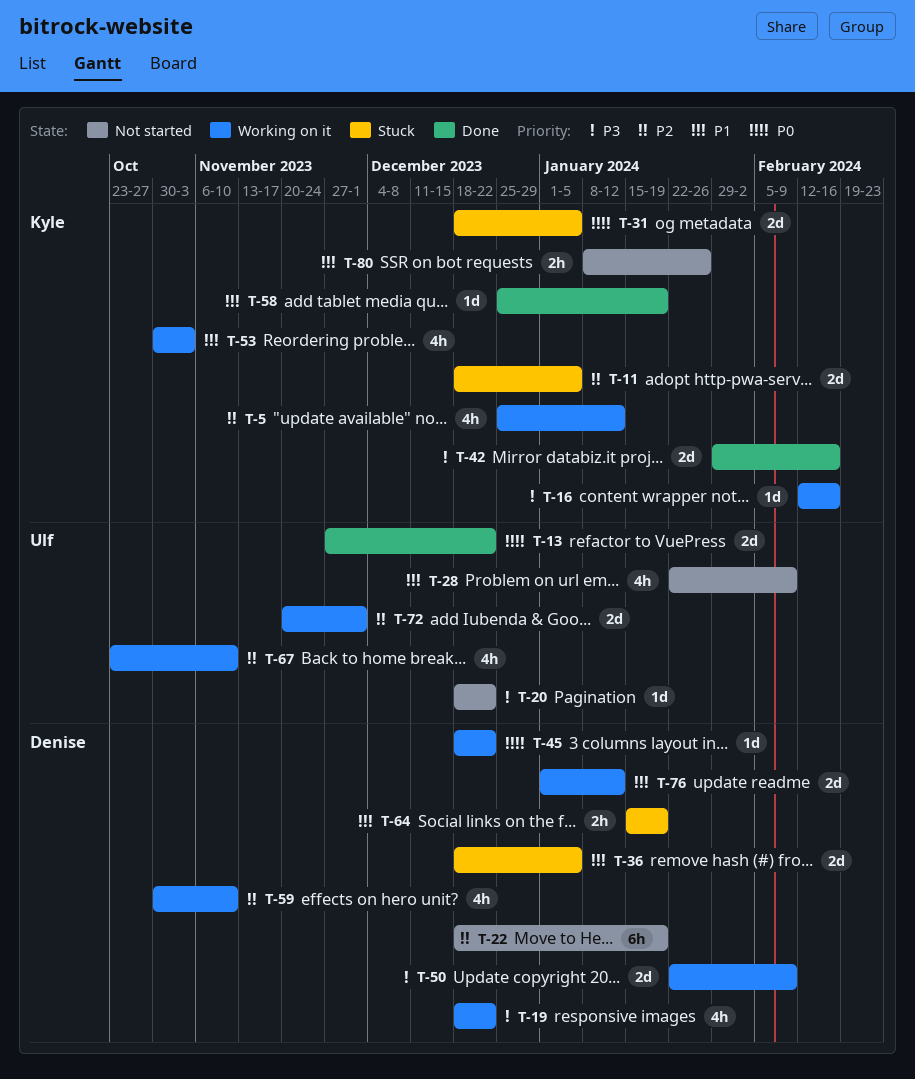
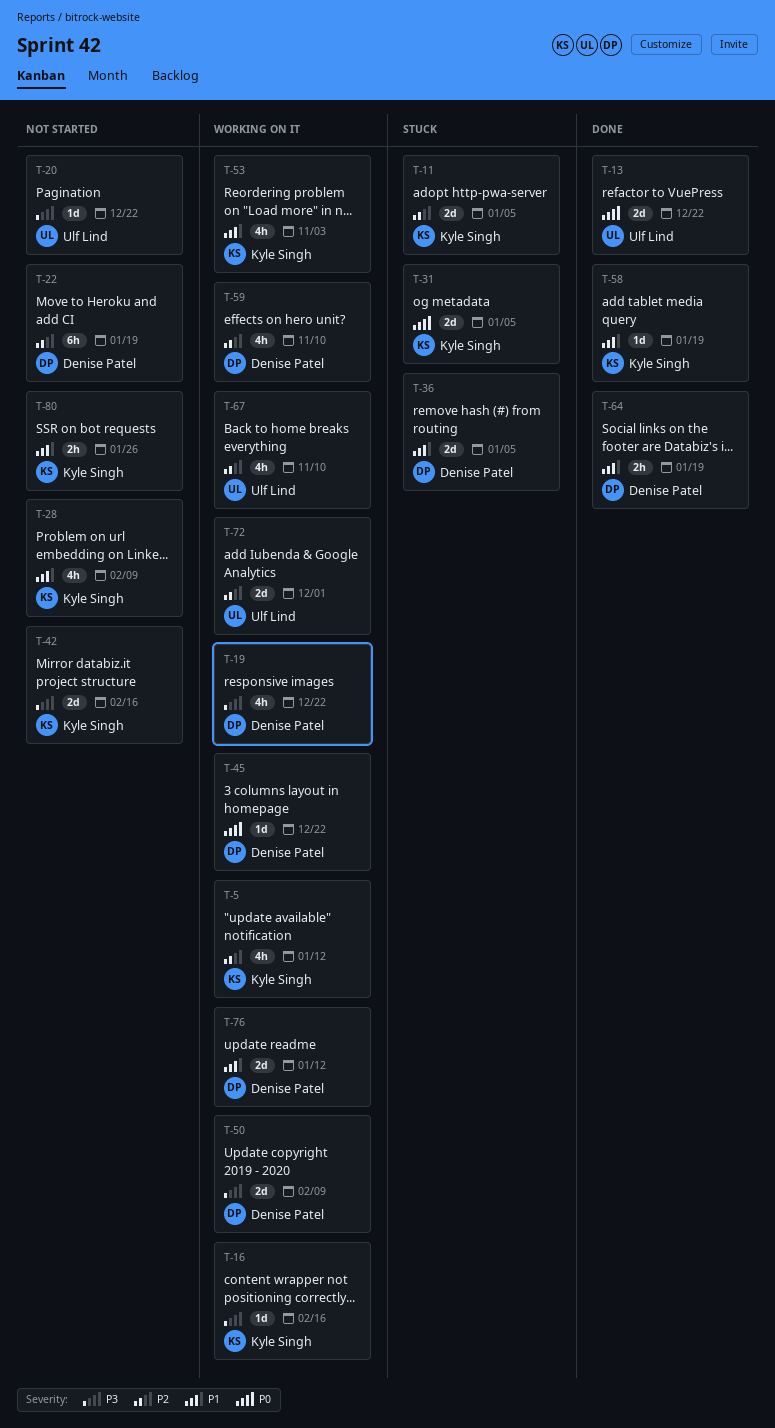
T-28, owner: Ulf Lind -> Kyle Singh
T-42, status: Done -> Not started
T-64, status: Stuck -> Done

